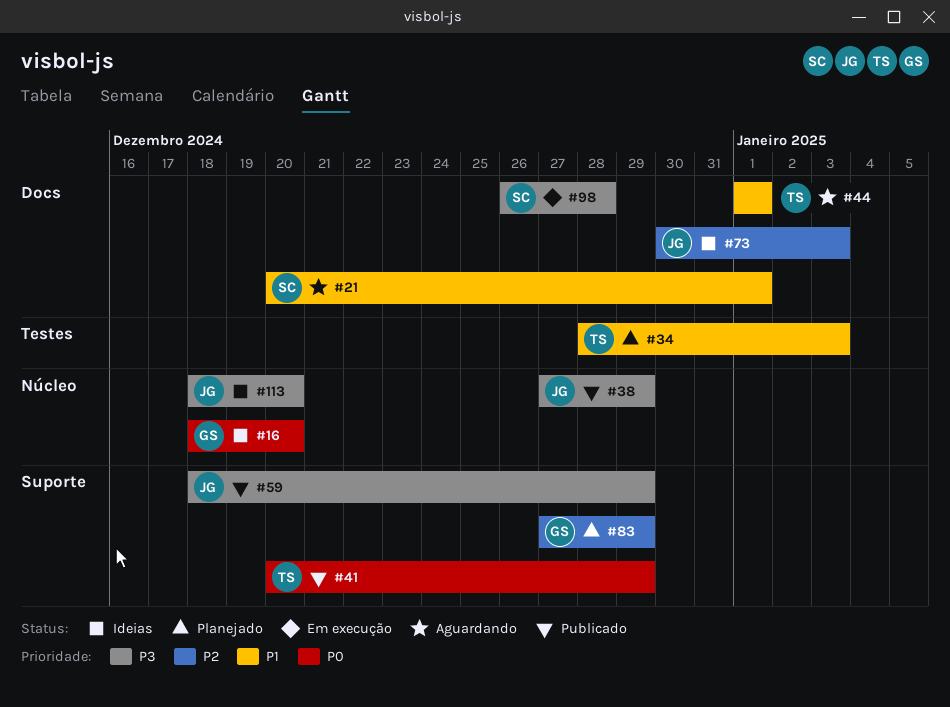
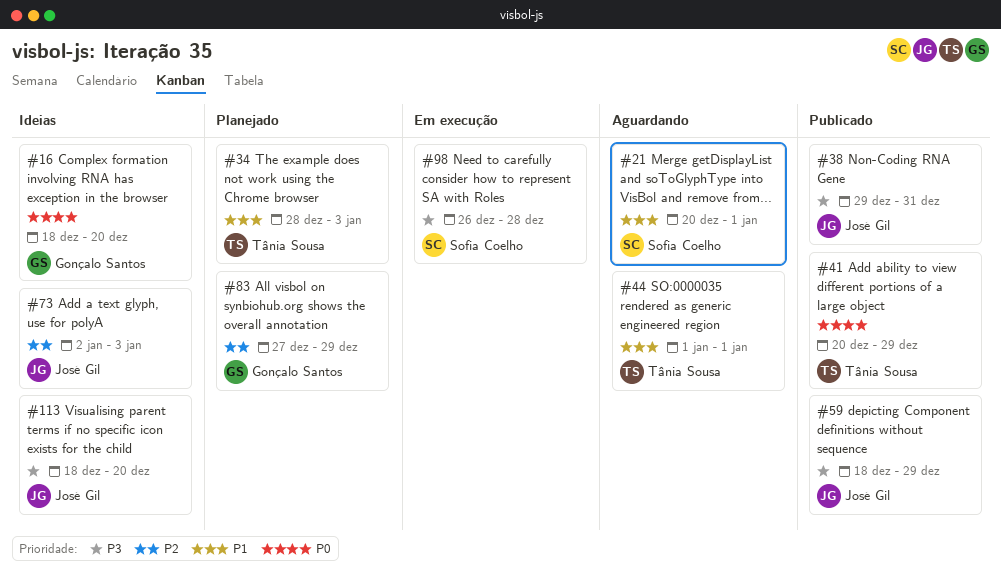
#38, start: Dec 27 -> Dec 29
#38, due: Dec 29 -> Dec 31
#73, start: Dec 30 -> Jan 2

